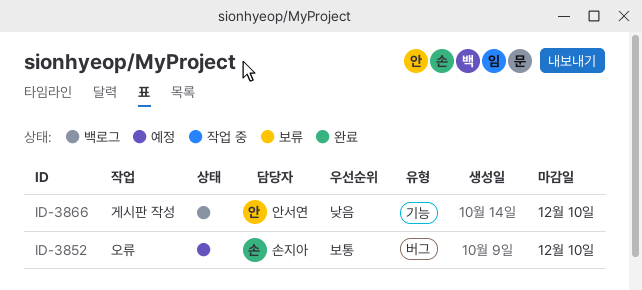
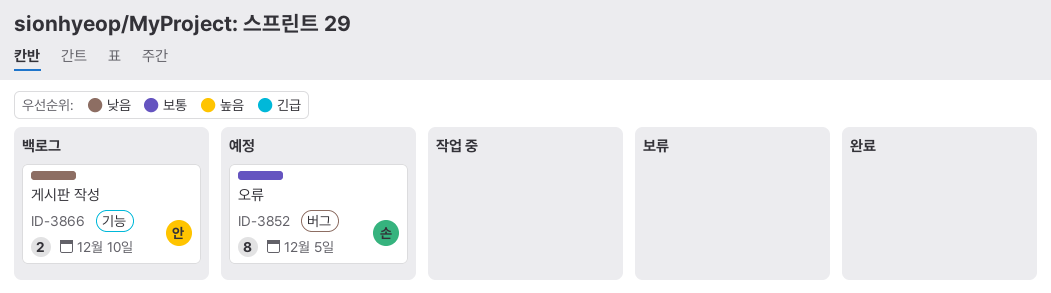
ID-3852, due: Dec 10 -> Dec 5

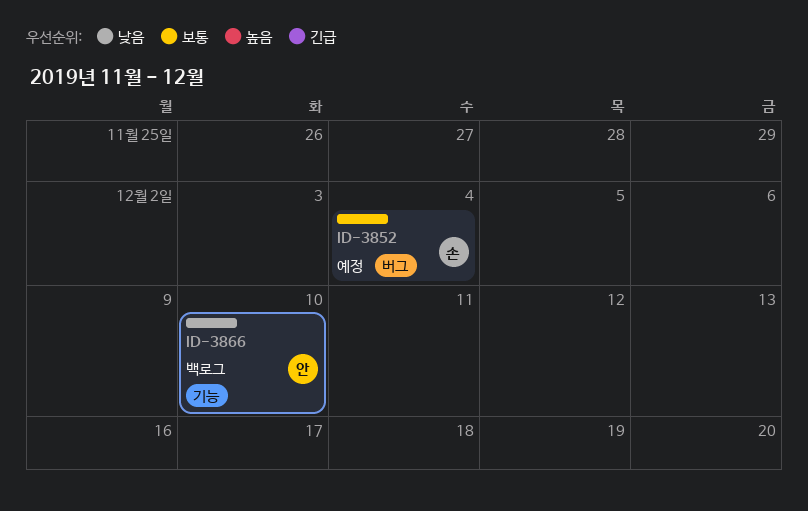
ID-3852, due: Dec 5 -> Dec 4

